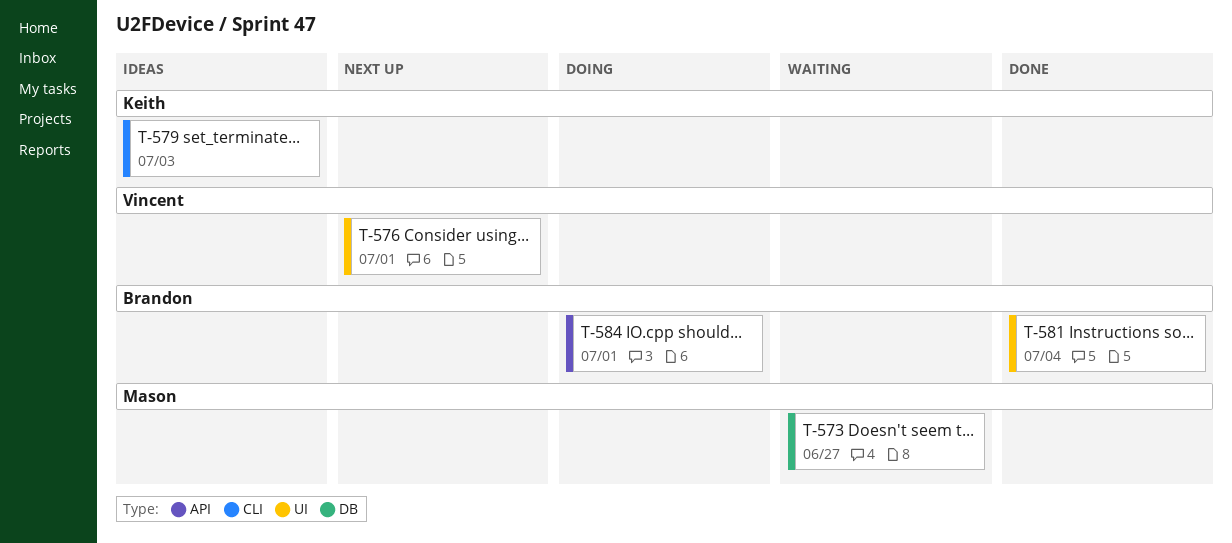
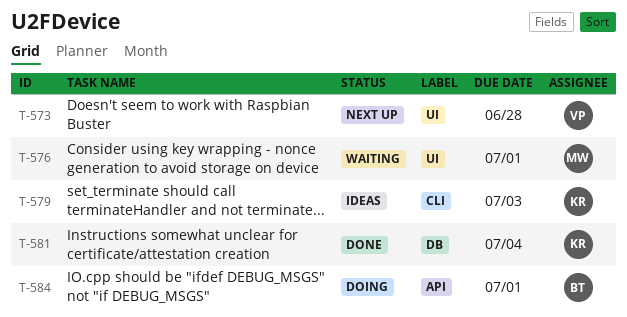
T-573, status: Waiting -> Next up
T-573, owner: Mason -> Vincent
T-573, label: DB -> UI
T-573, due: Jun 27 -> Jun 28
T-576, status: Next up -> Waiting
T-576, owner: Vincent -> Mason
T-581, owner: Brandon -> Keith
T-581, label: UI -> DB

